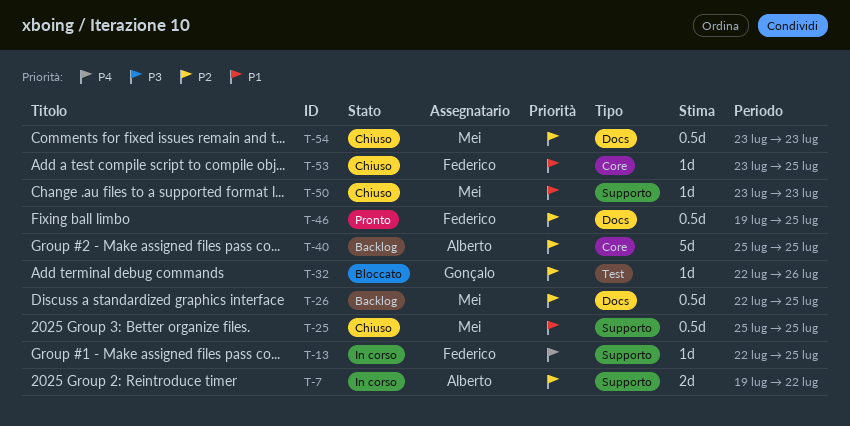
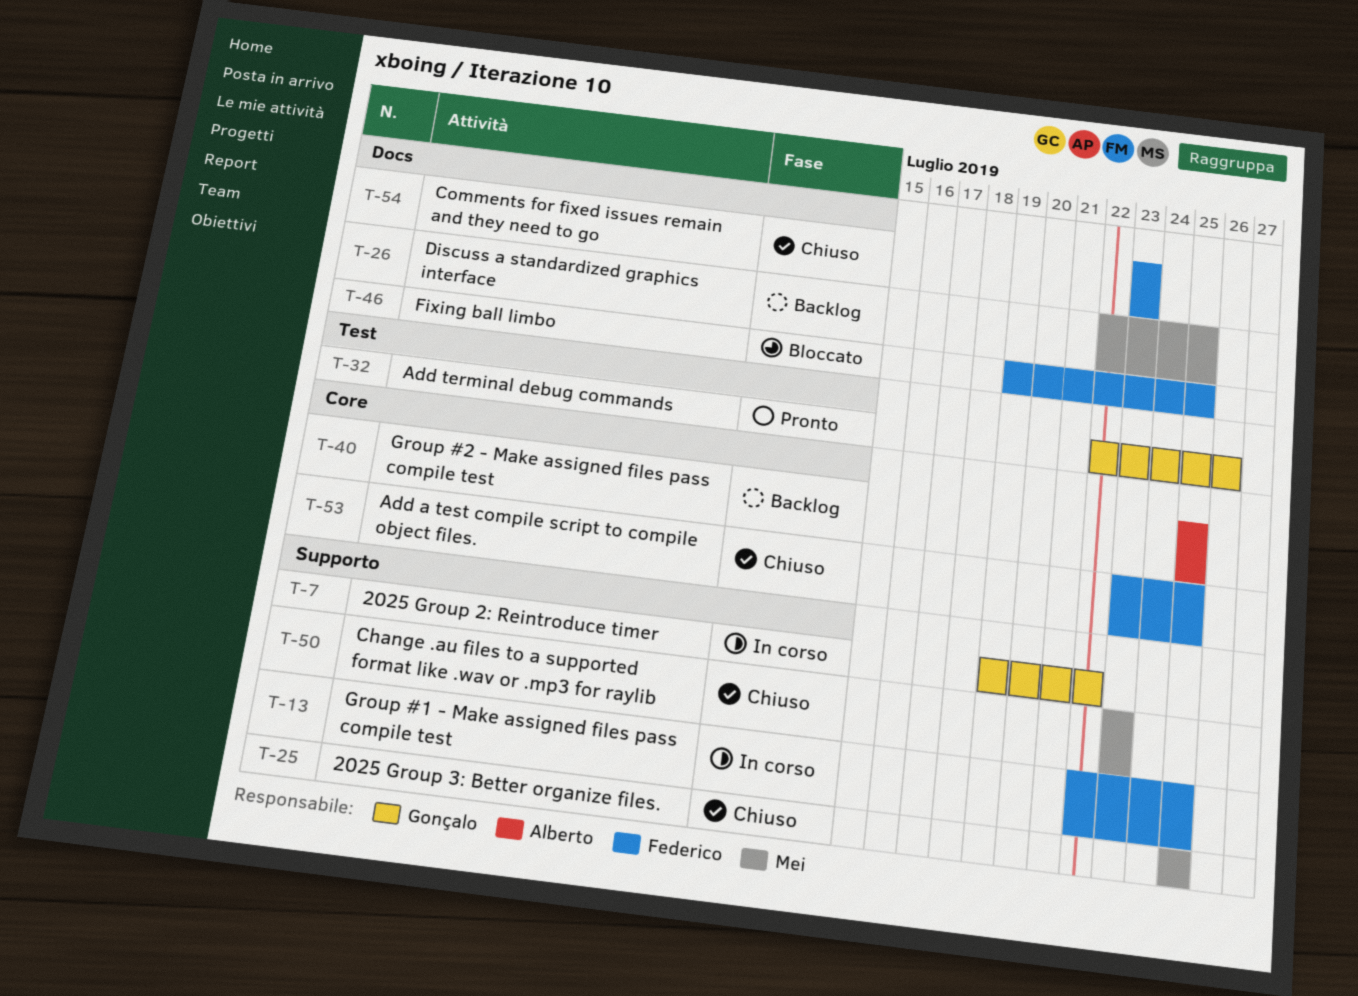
T-7, owner: Alberto -> Gonçalo
T-32, status: Bloccato -> Pronto
T-46, status: Pronto -> Bloccato
T-54, owner: Mei -> Federico

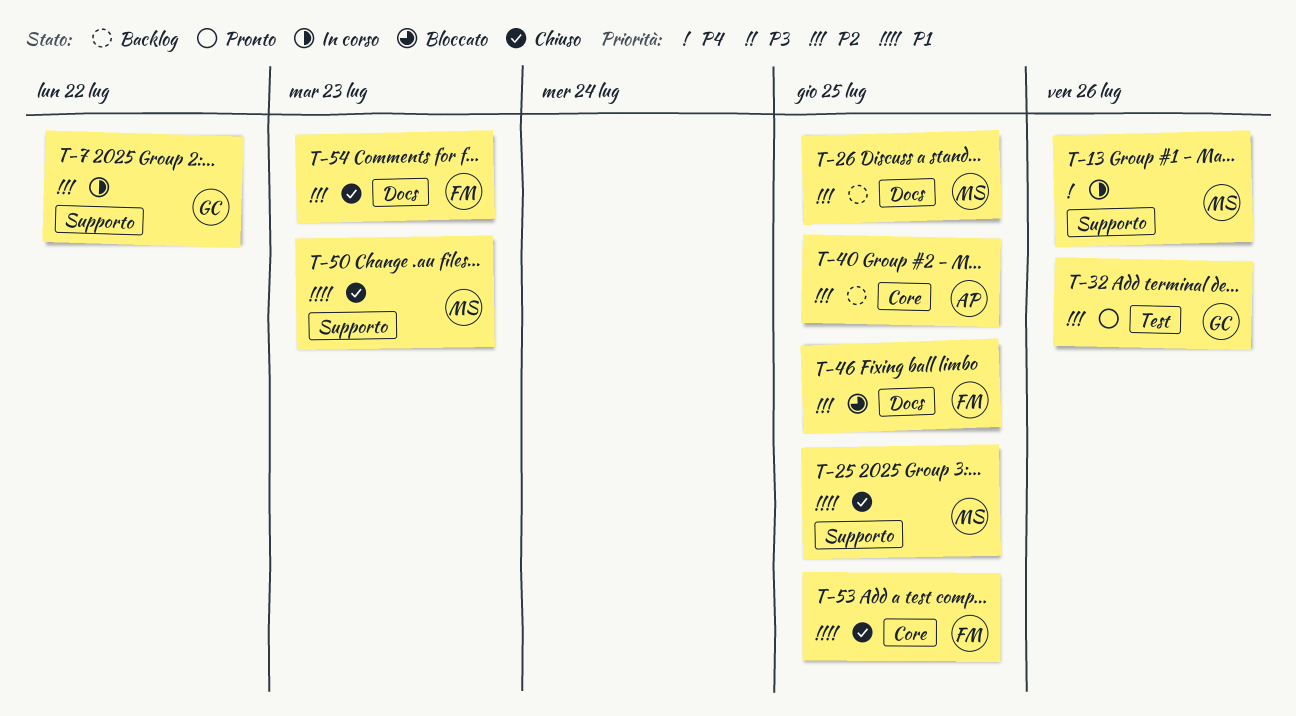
T-13, owner: Federico -> Mei
T-13, due: Jul 25 -> Jul 26

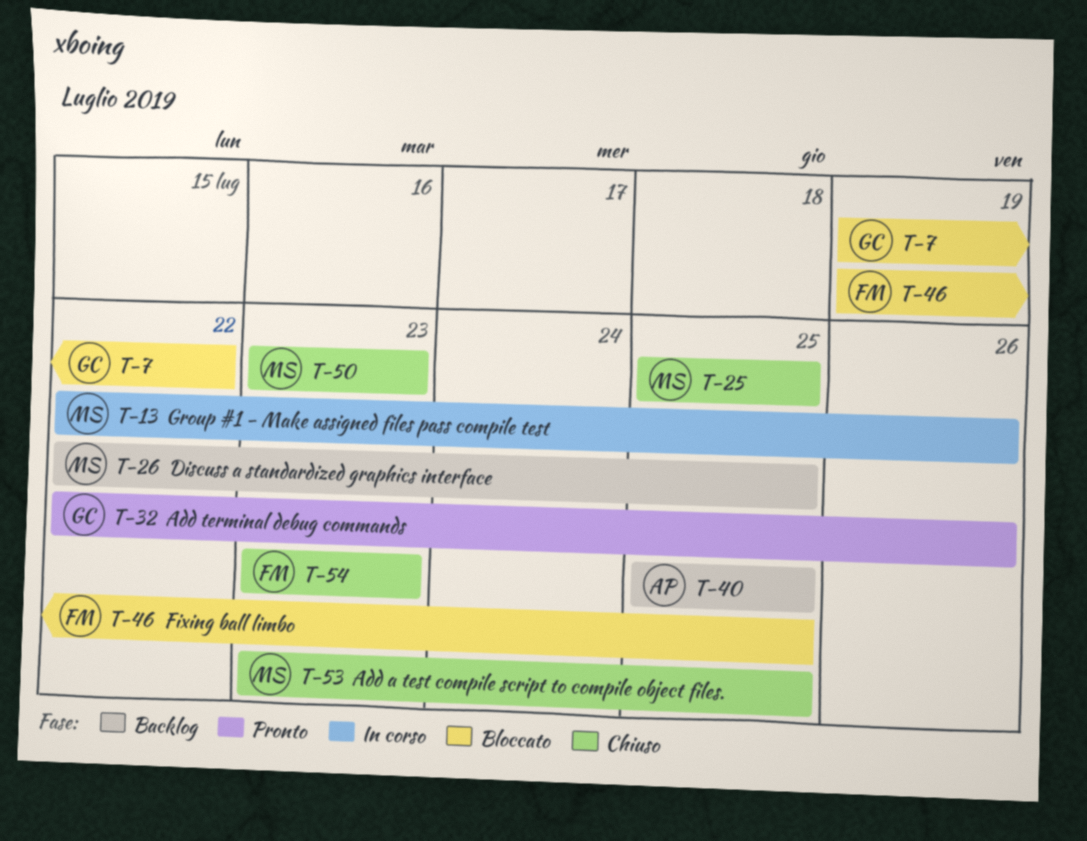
T-7, status: In corso -> Bloccato
T-53, owner: FM -> MS

